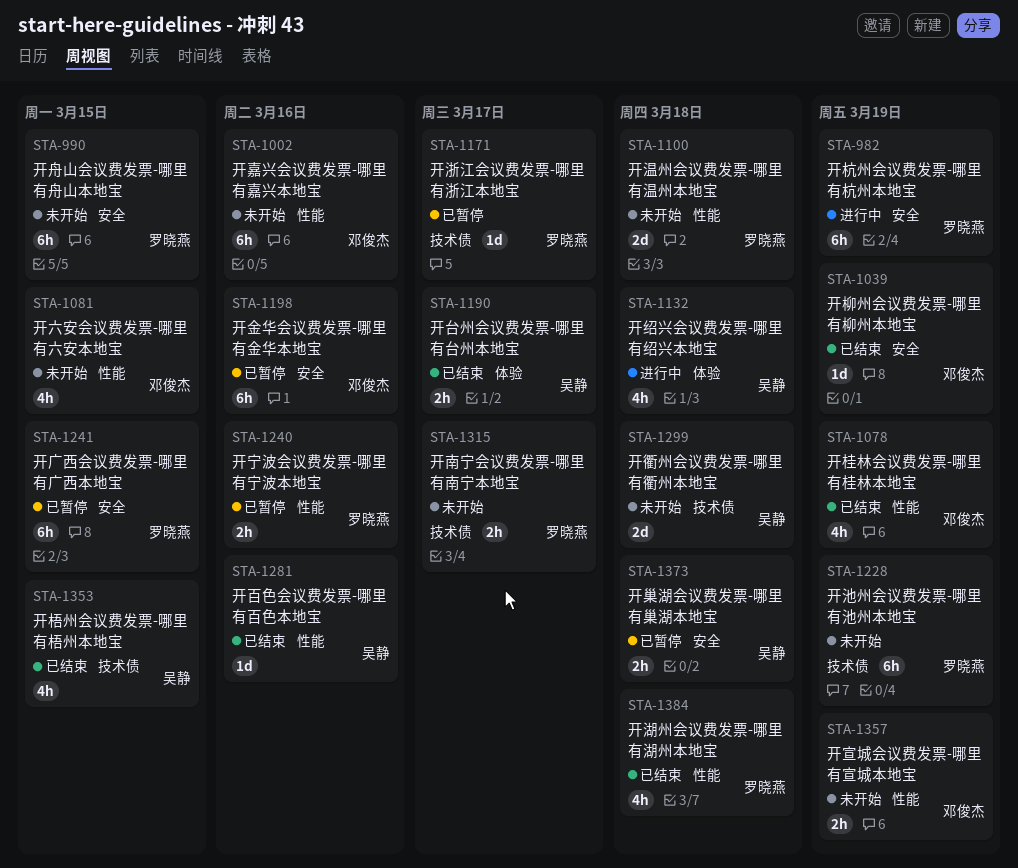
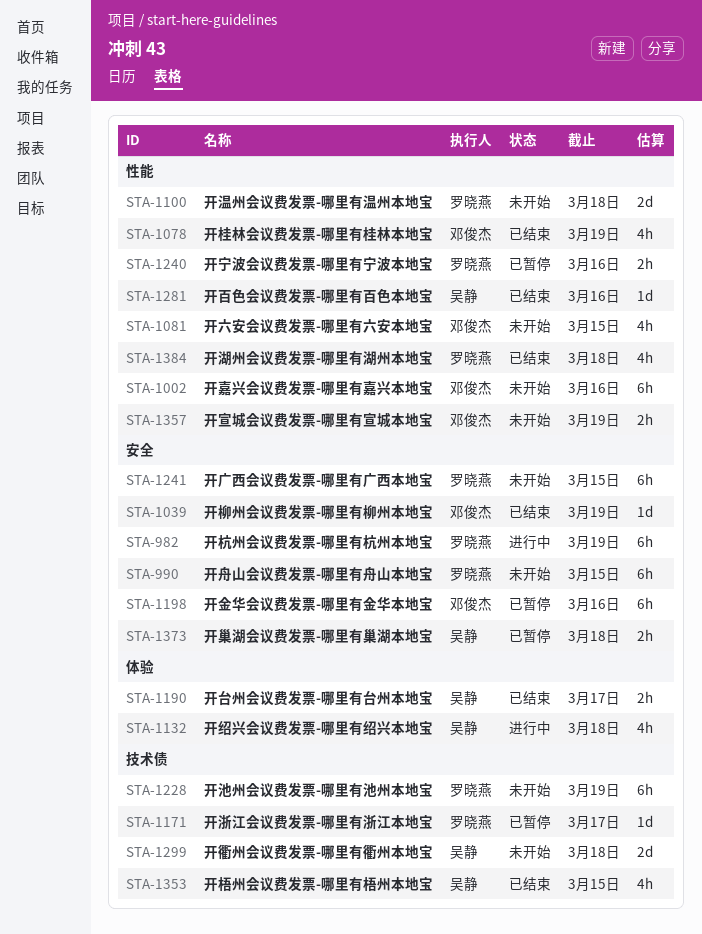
STA-1241, status: 已暂停 -> 未开始
STA-1315: present -> none

